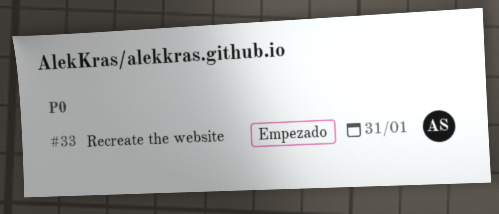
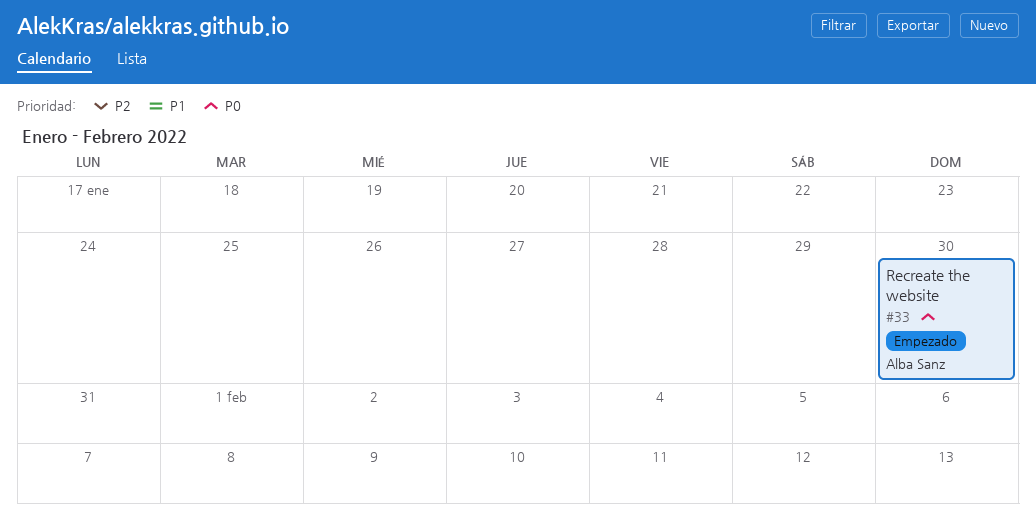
#33, due: Jan 31 -> Jan 30

